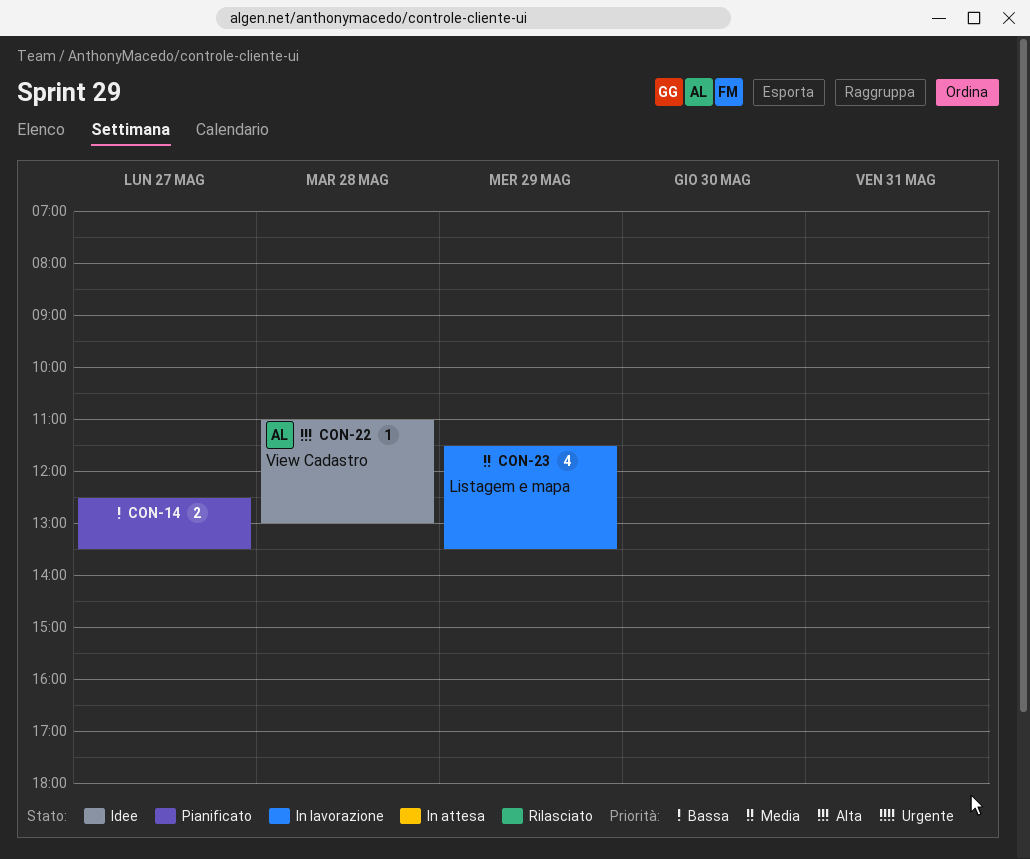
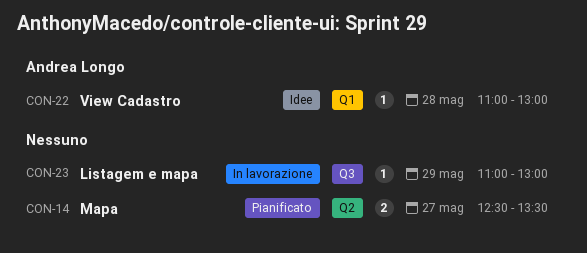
CON-23, estimate: 4 -> 1
CON-23, begins: 11:30 -> 11:00
CON-23, ends: 13:30 -> 13:00

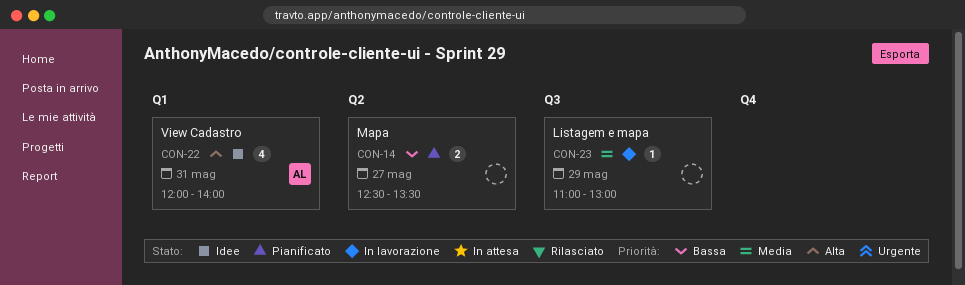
CON-22, estimate: 1 -> 4
CON-22, day: May 28 -> May 31
CON-22, begins: 11:00 -> 12:00
CON-22, ends: 13:00 -> 14:00

